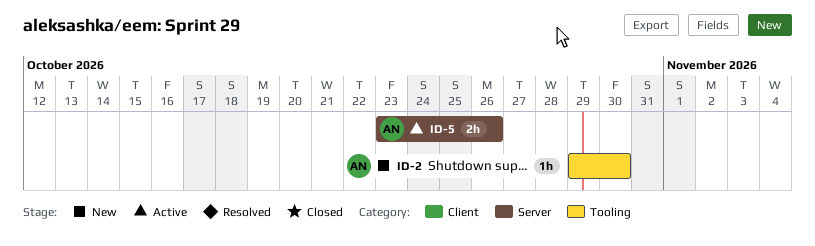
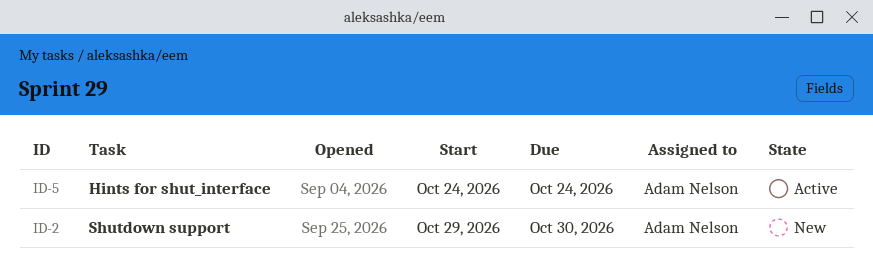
ID-5, start: Oct 23 -> Oct 24
ID-5, due: Oct 26 -> Oct 24

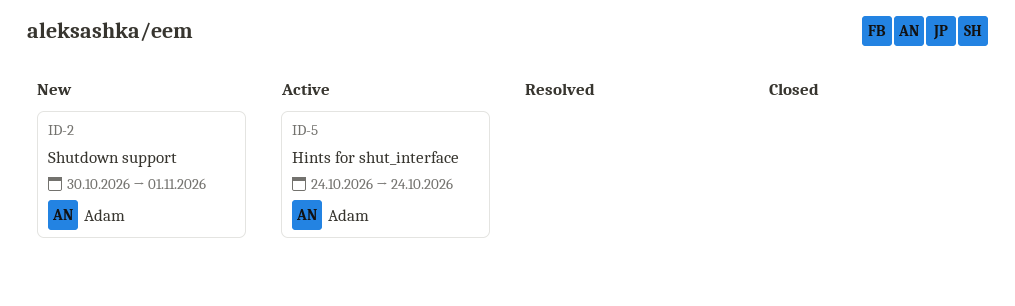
ID-2, start: Oct 29 -> Oct 30
ID-2, due: Oct 30 -> Nov 1

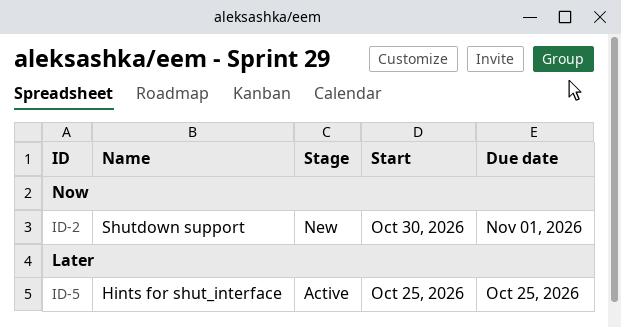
ID-5, start: Oct 24 -> Oct 25
ID-5, due: Oct 24 -> Oct 25

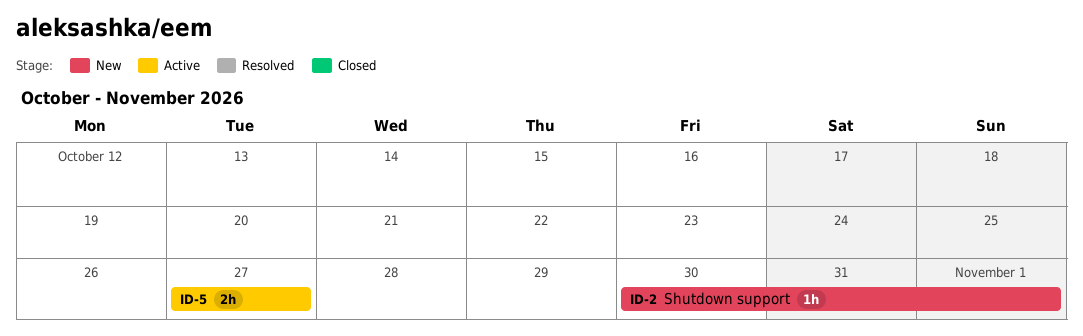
ID-5, start: Oct 25 -> Oct 27
ID-5, due: Oct 25 -> Oct 27

